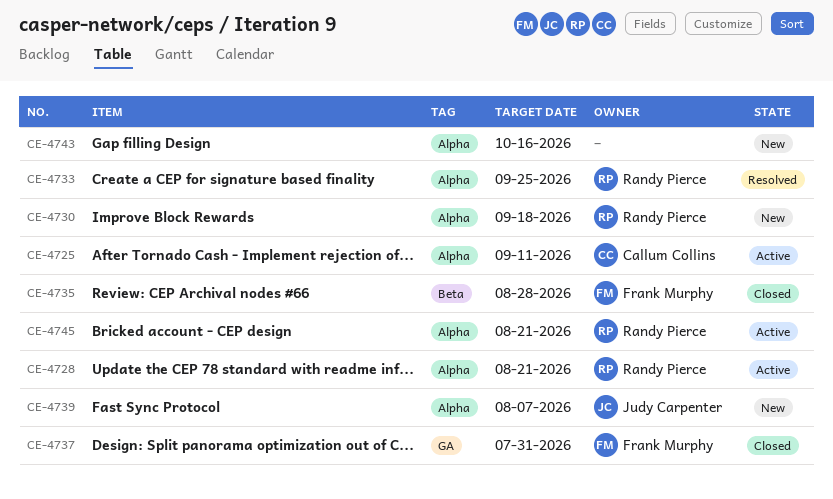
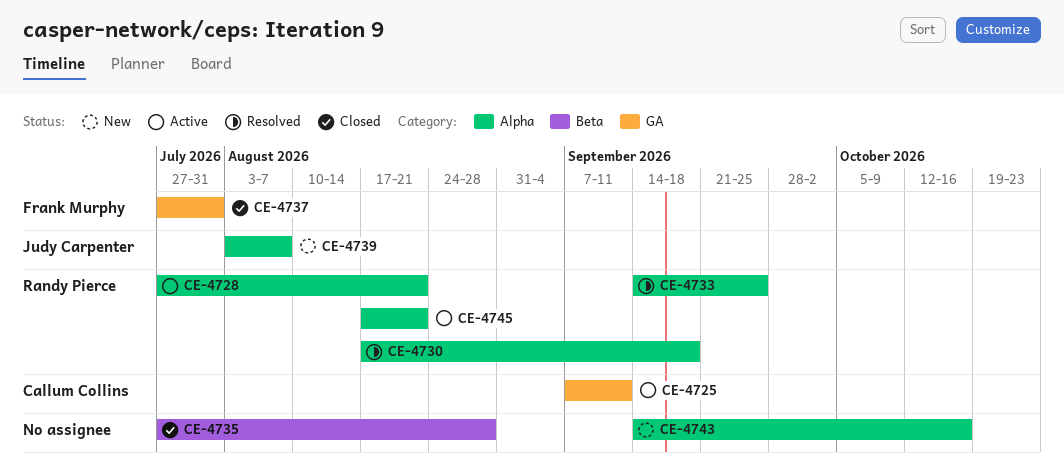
CE-4725, label: Alpha -> GA
CE-4730, status: New -> Resolved
CE-4735, owner: Frank Murphy -> none

